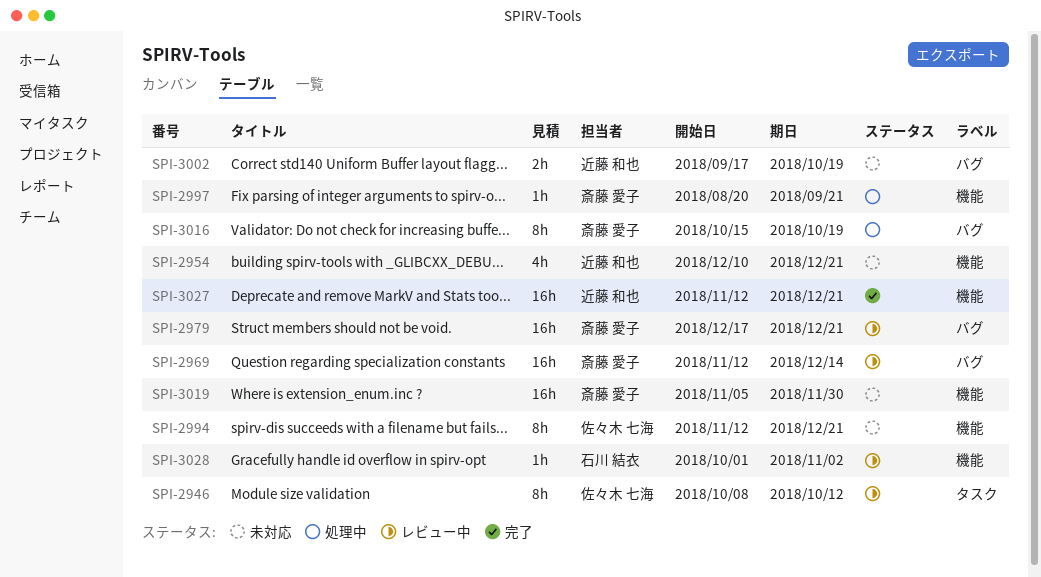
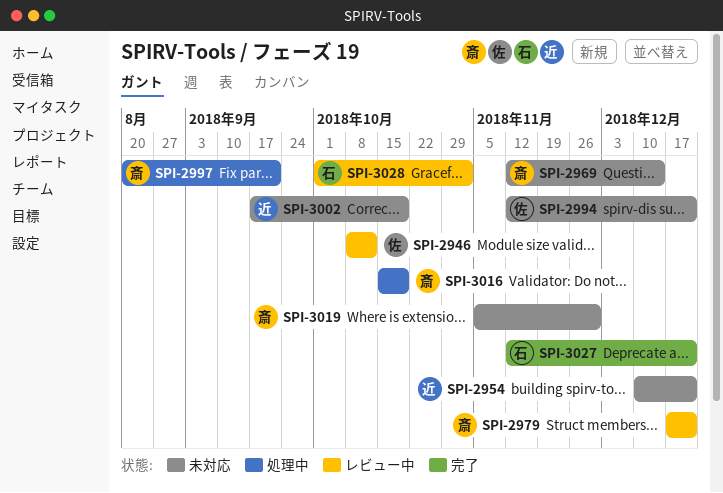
SPI-2969, status: レビュー中 -> 未対応
SPI-3027, owner: 近藤 和也 -> 石川 結衣

